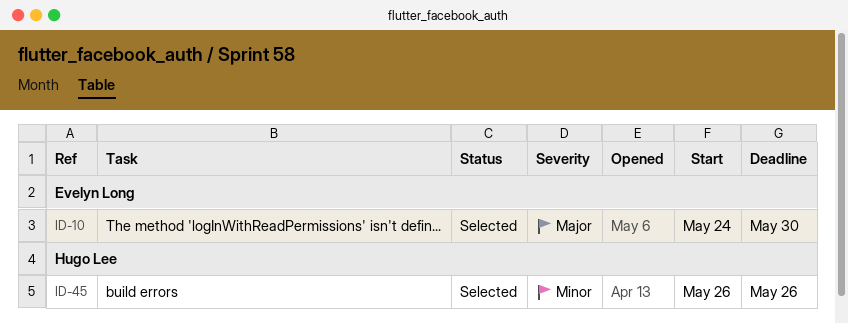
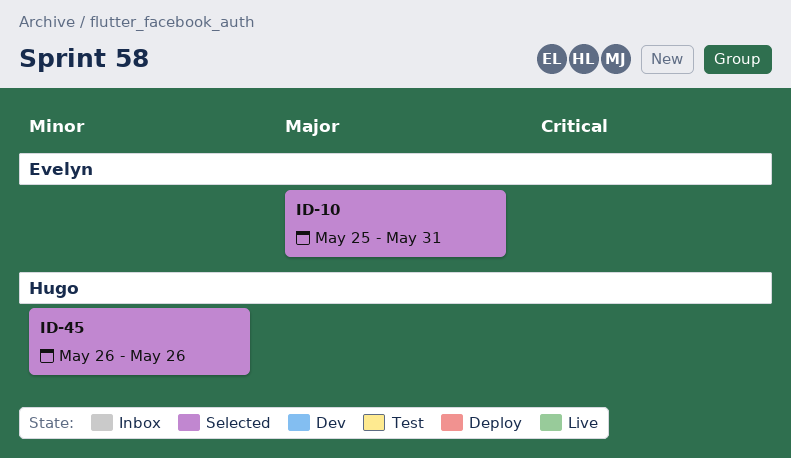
ID-10, start: May 24 -> May 25
ID-10, due: May 30 -> May 31

